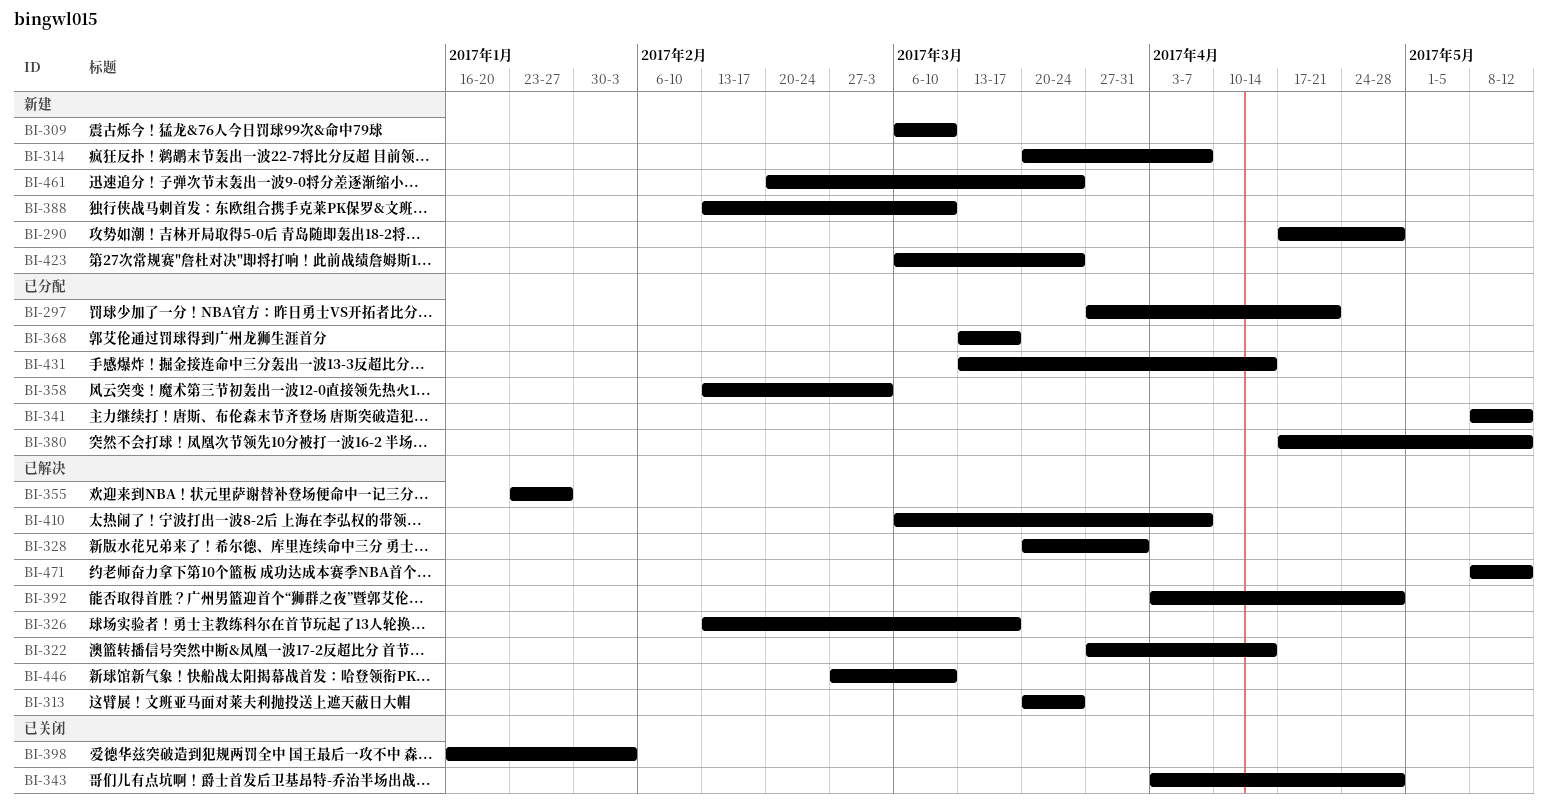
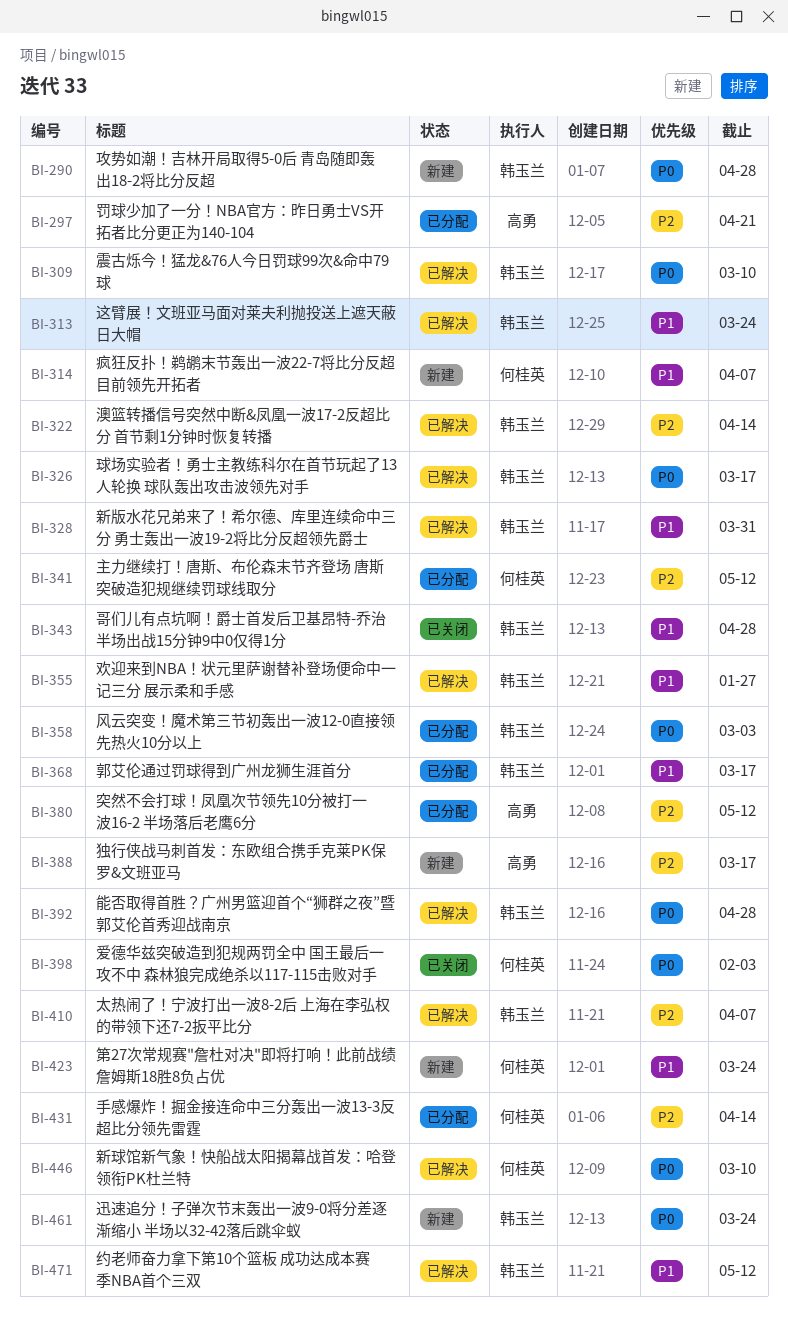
BI-309, status: 新建 -> 已解决
BI-388, due: Mar 10 -> Mar 17

